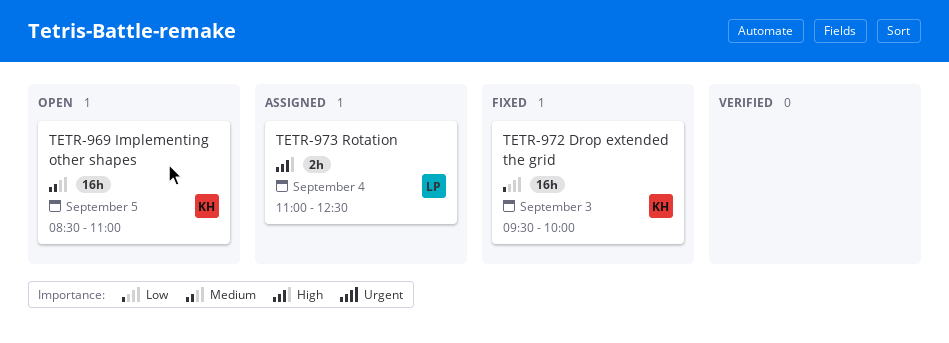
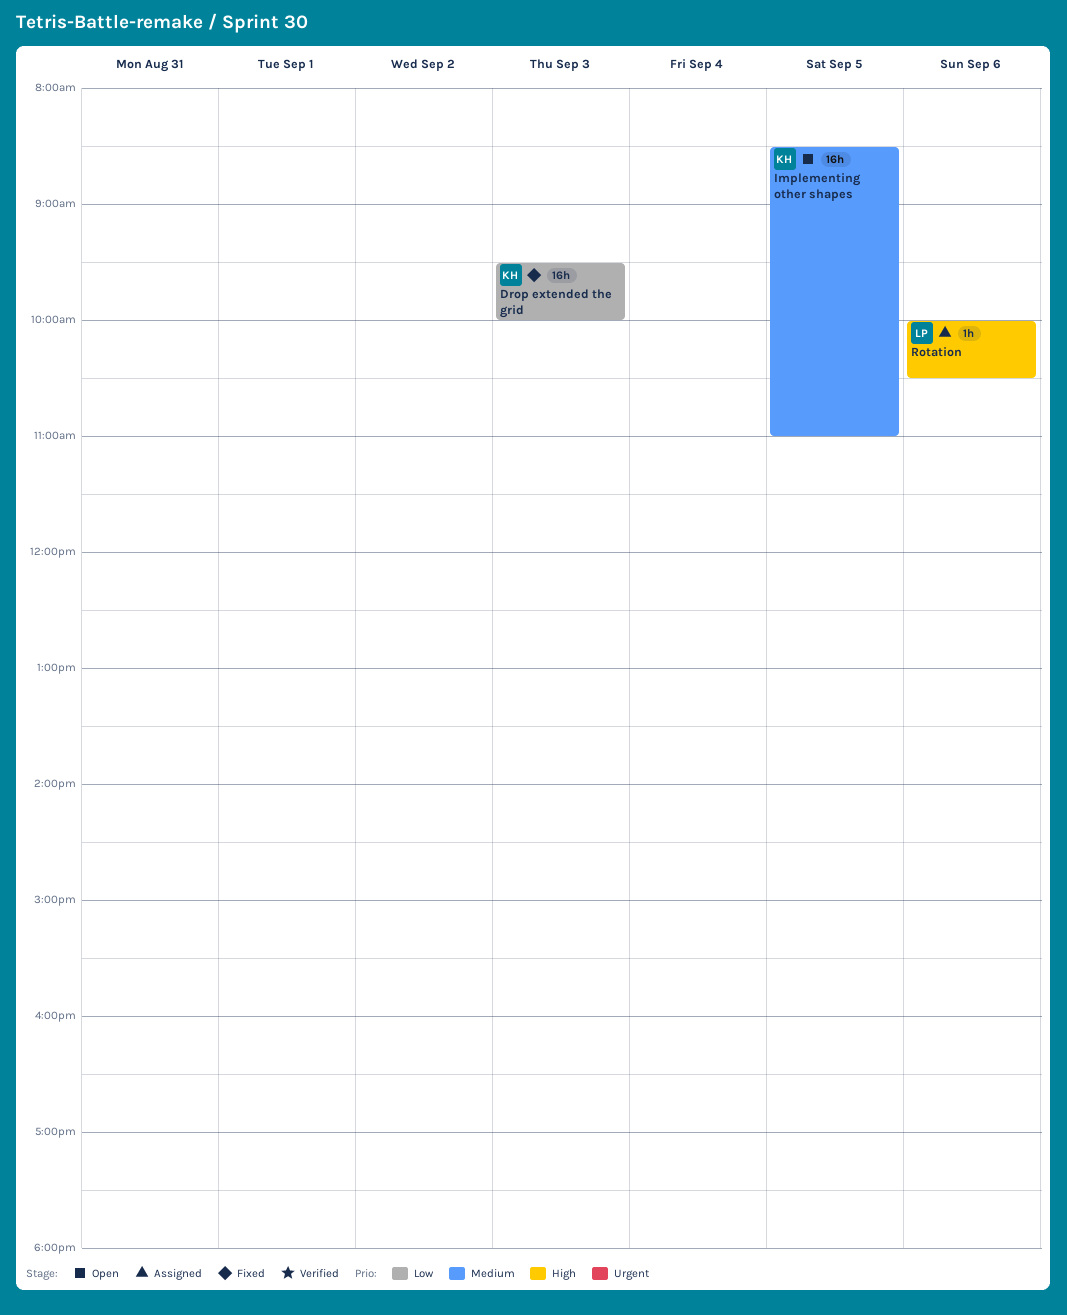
Rotation, estimate: 2h -> 1h
Rotation, day: Sep 4 -> Sep 6
Rotation, begins: 11:00 -> 10:00
Rotation, ends: 12:30 -> 10:30

